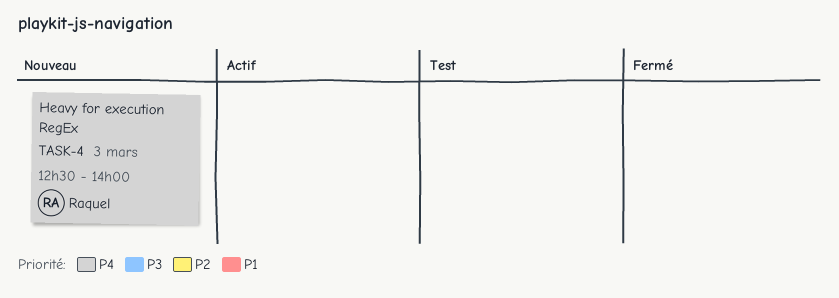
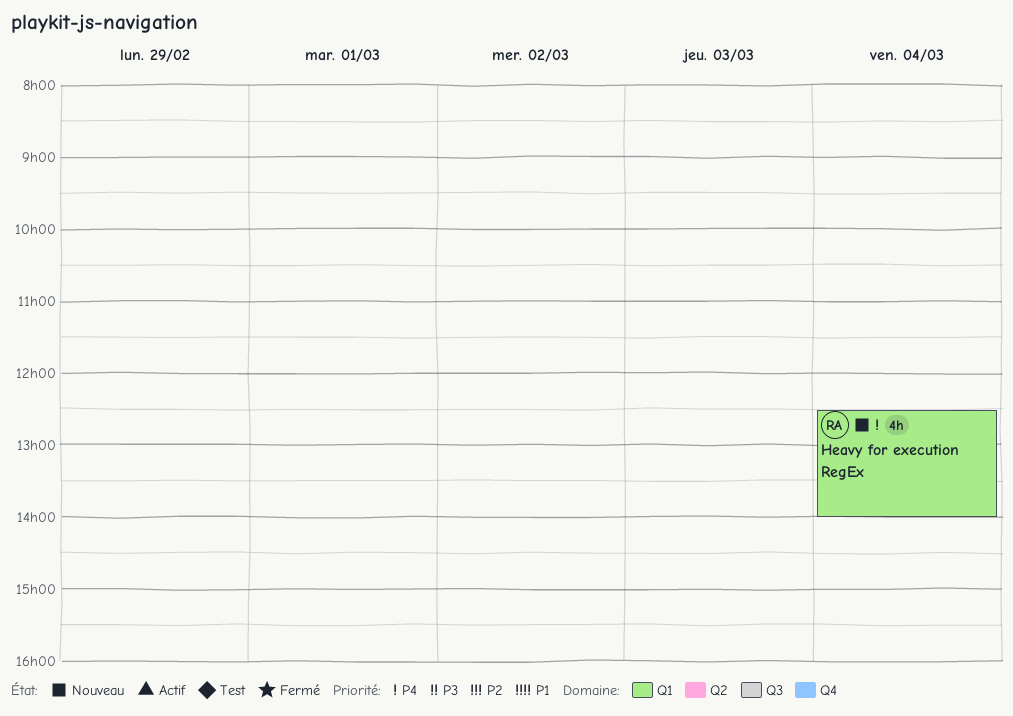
Heavy for execution RegEx, day: Mar 3 -> Mar 4

